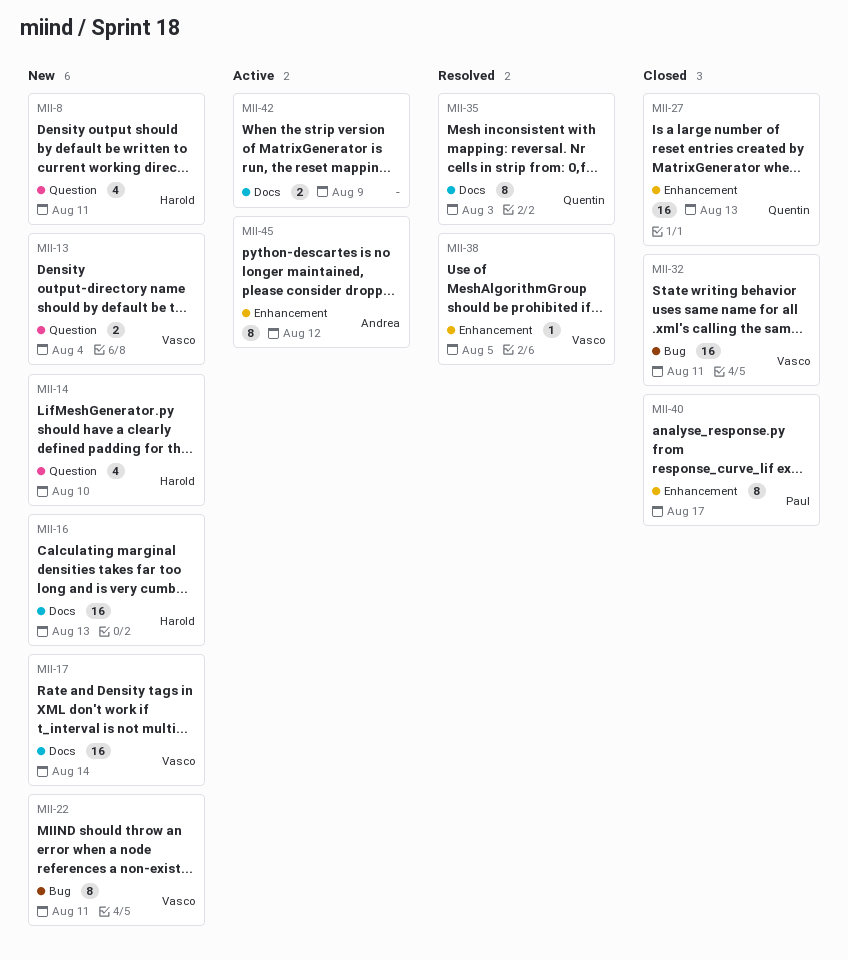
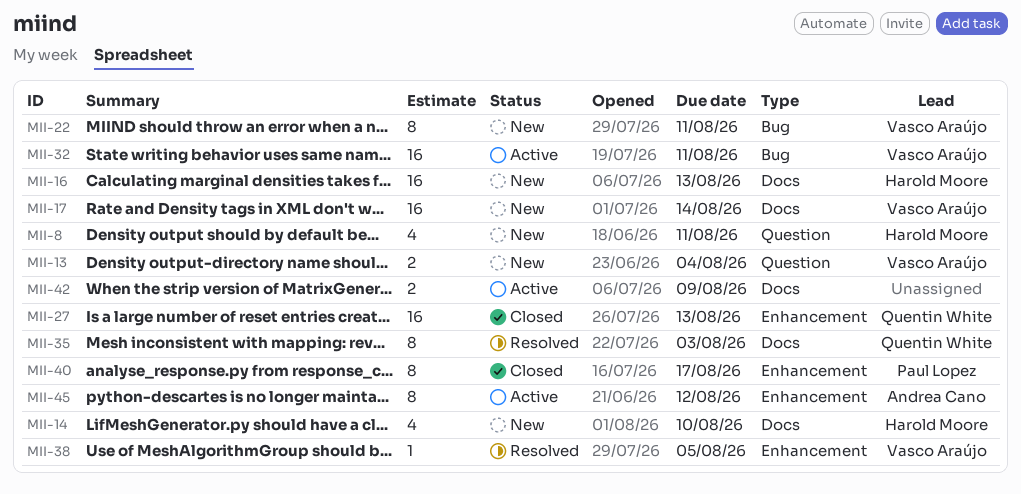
MII-14, label: Question -> Docs
MII-32, status: Closed -> Active

